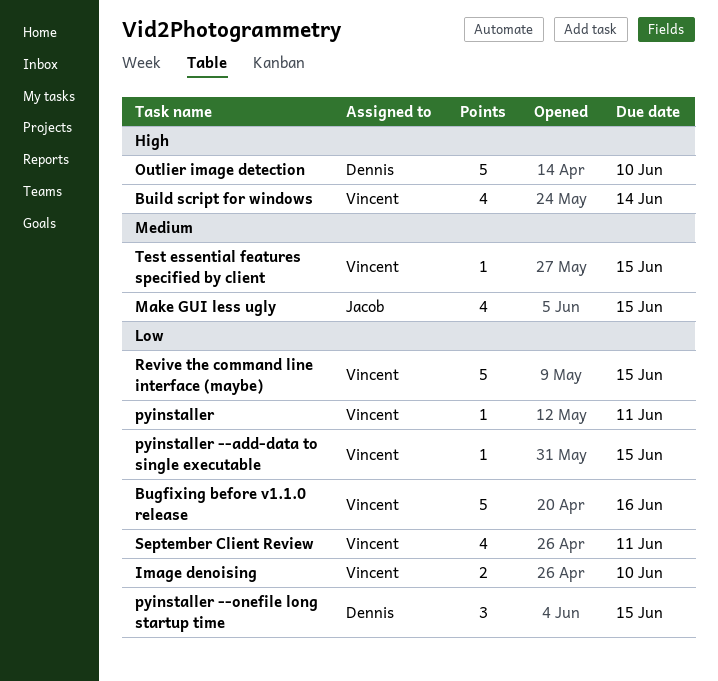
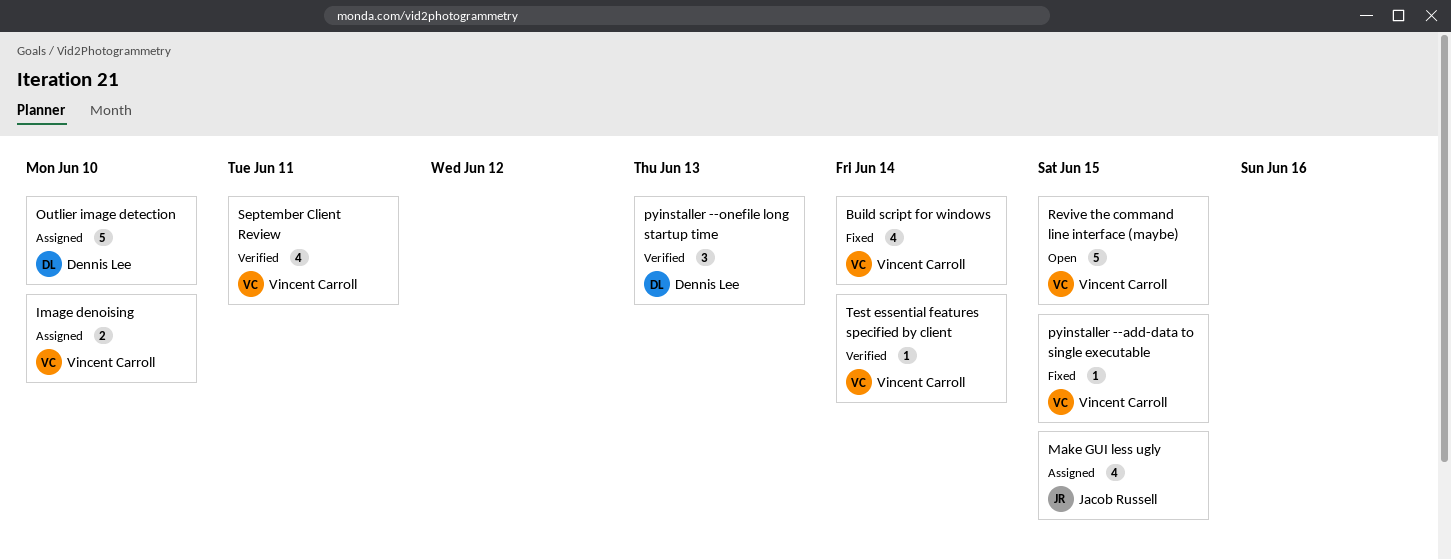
Bugfixing before v1.1.0 release: present -> none
pyinstaller: present -> none
pyinstaller --onefile long startup time, due: Jun 15 -> Jun 13
Test essential features specified by client, due: Jun 15 -> Jun 14

